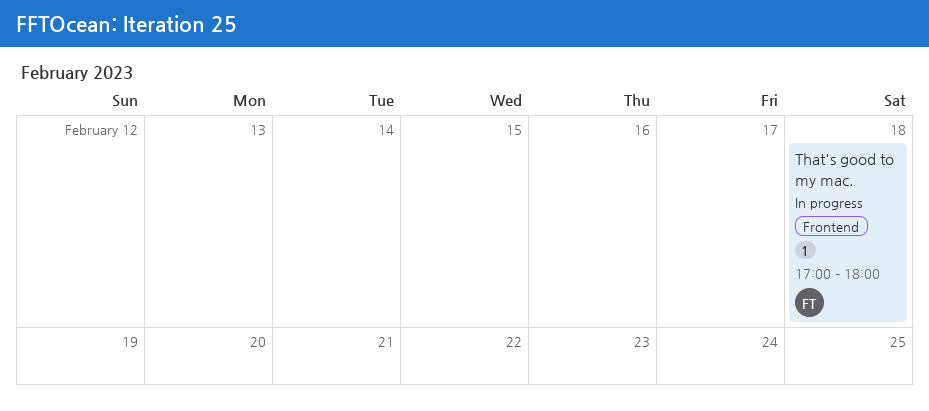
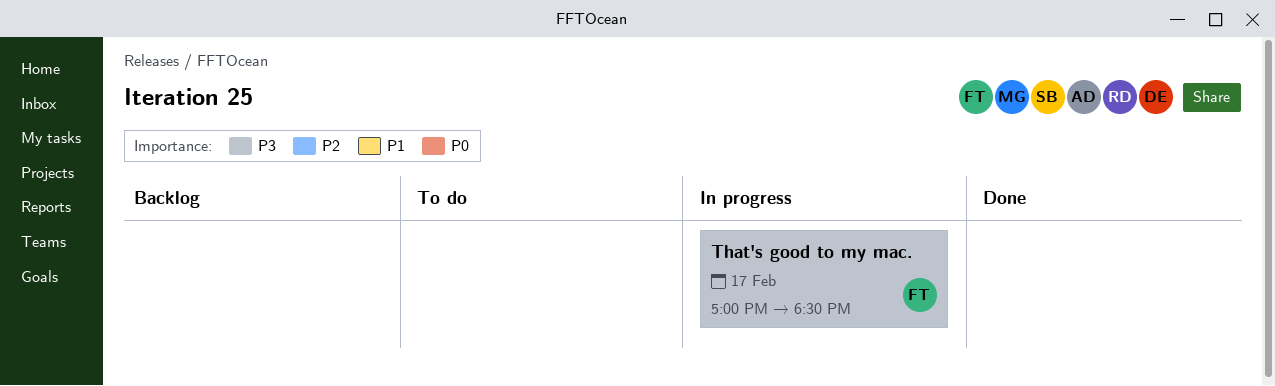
That's good to my mac., day: Feb 18 -> Feb 17
That's good to my mac., ends: 18:00 -> 18:30

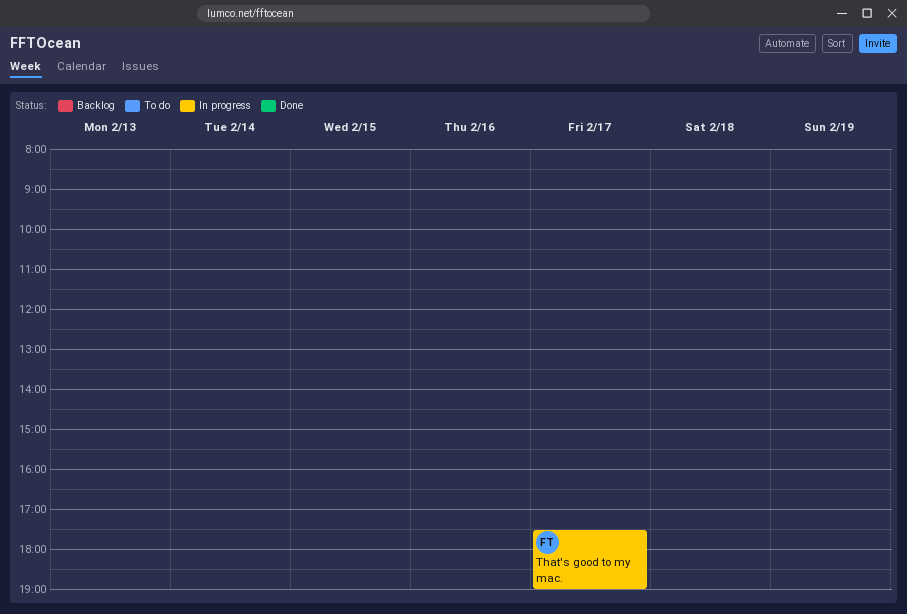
That's good to my mac., begins: 17:00 -> 17:30
That's good to my mac., ends: 18:30 -> 19:00

